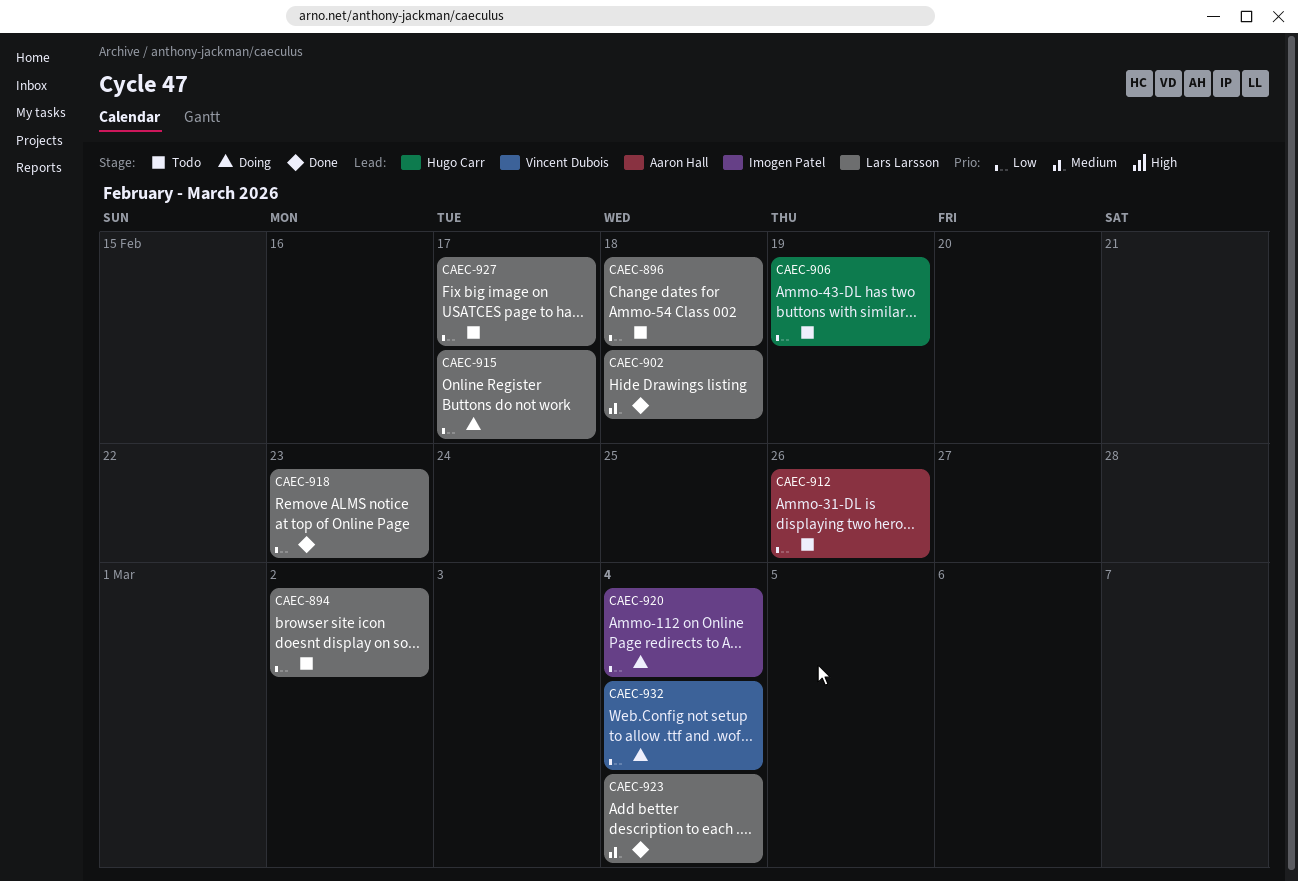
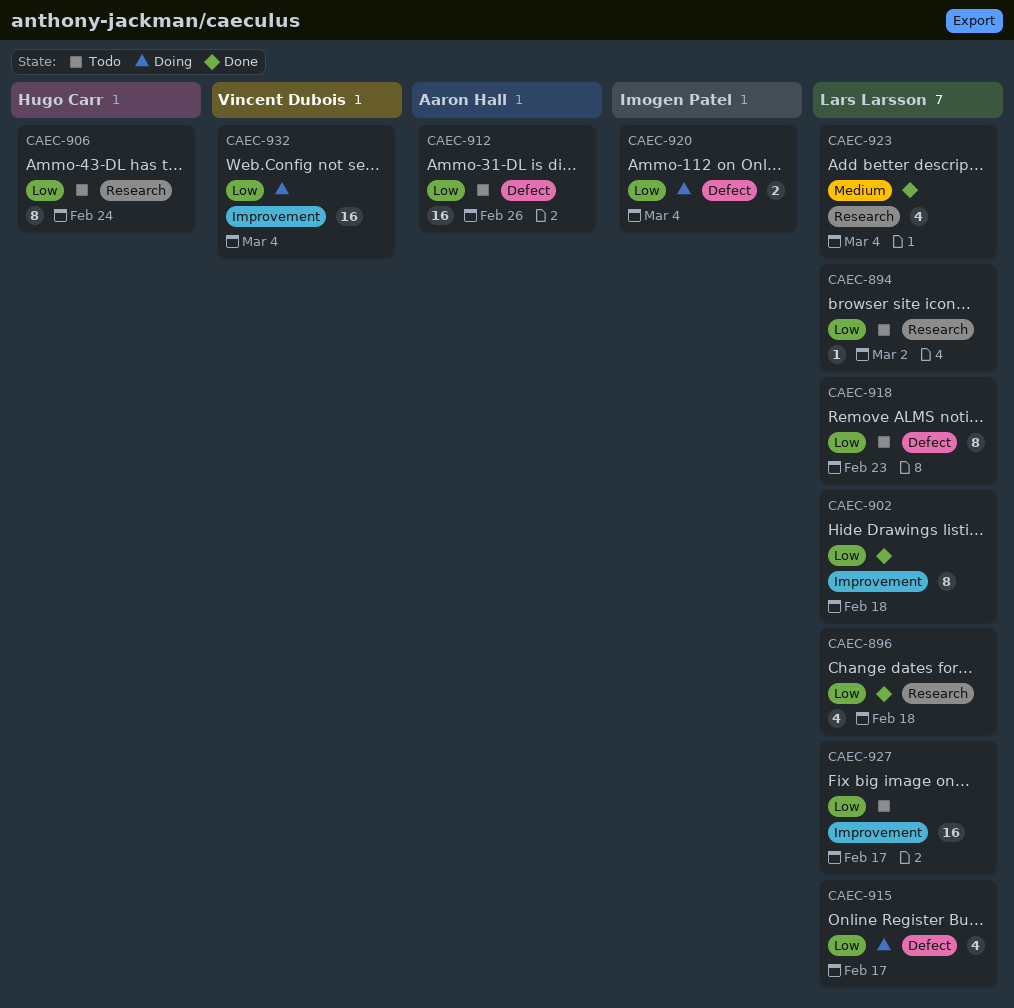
CAEC-896, status: Todo -> Done
CAEC-902, priority: Medium -> Low
CAEC-906, due: Feb 19 -> Feb 24
CAEC-918, status: Done -> Todo

